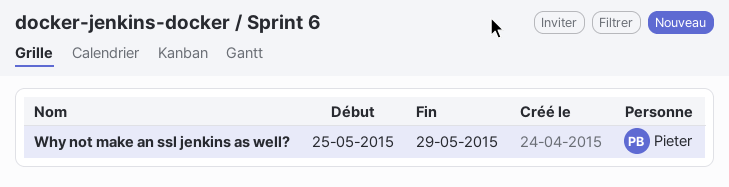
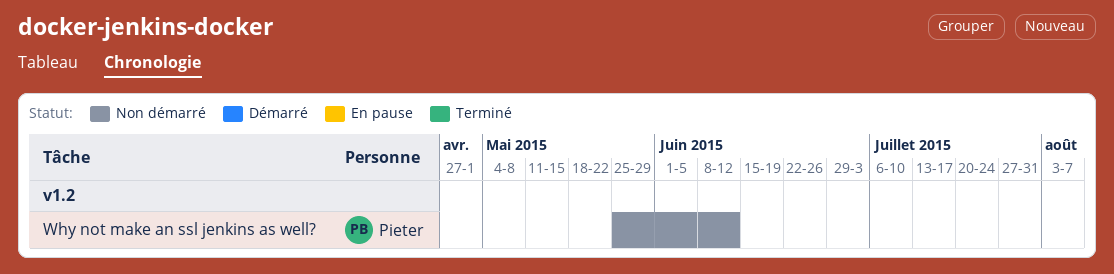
Why not make an ssl jenkins as well?, due: May 29 -> Jun 12

